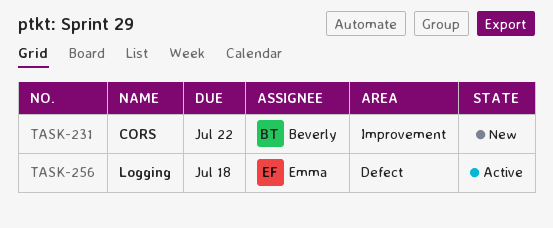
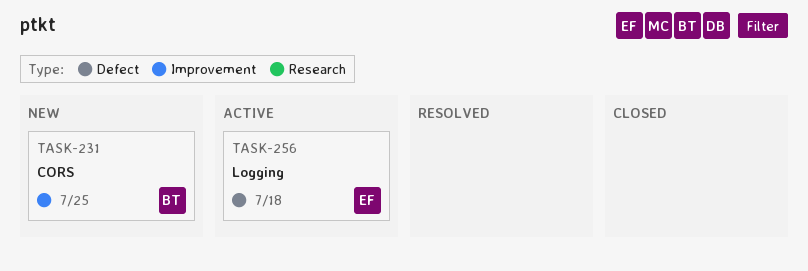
TASK-231, due: Jul 22 -> Jul 25

